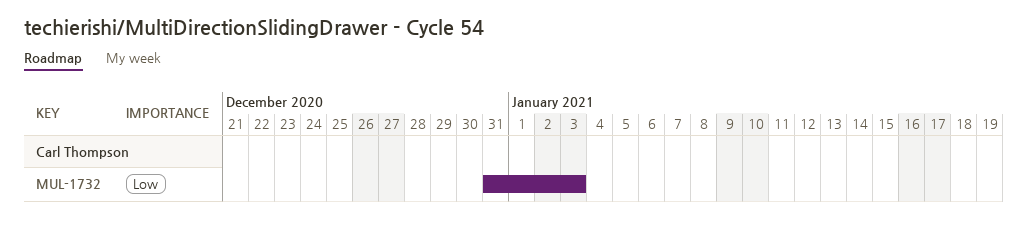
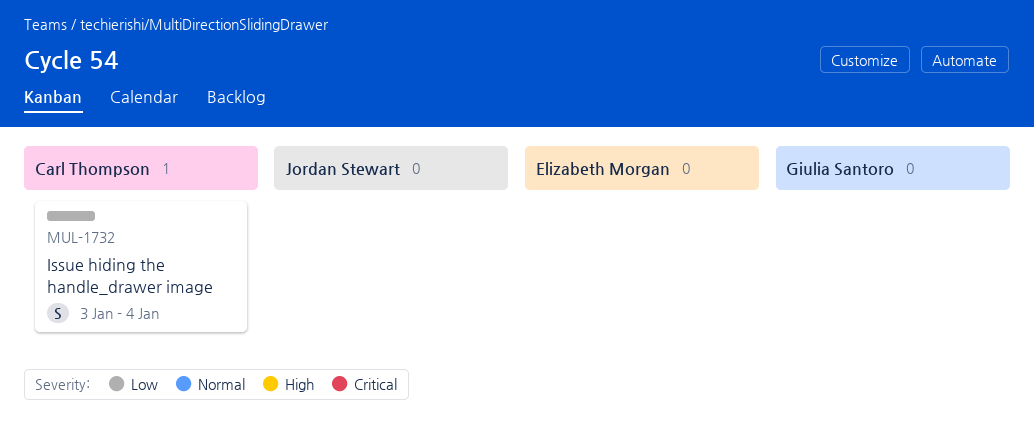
MUL-1732, start: Dec 31 -> Jan 3
MUL-1732, due: Jan 3 -> Jan 4

